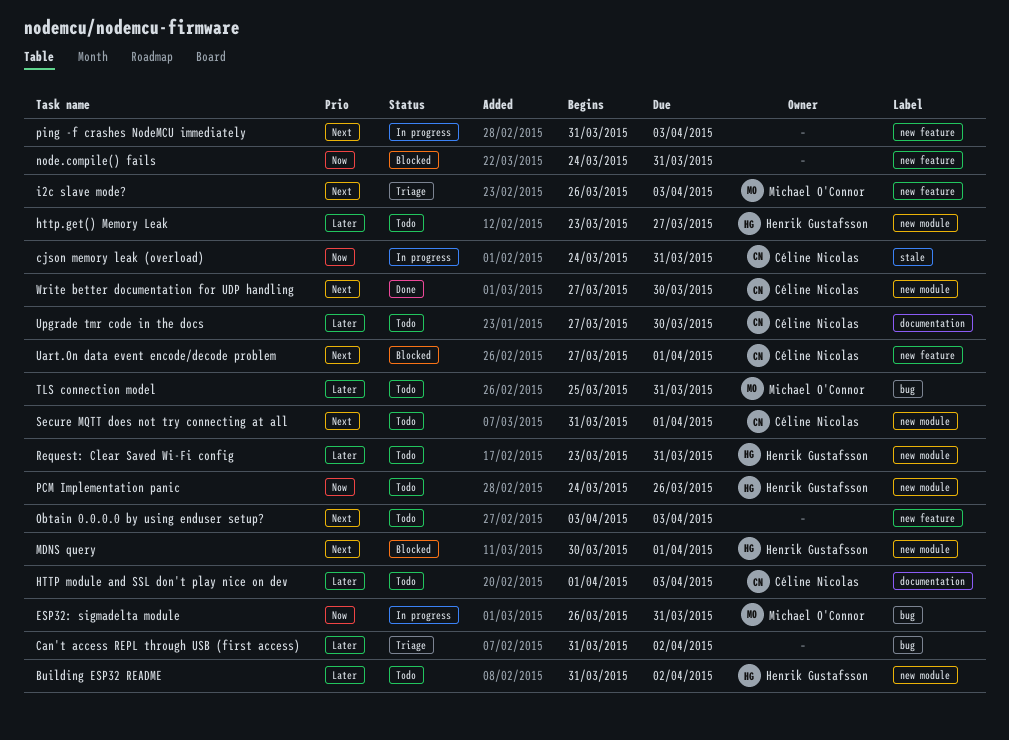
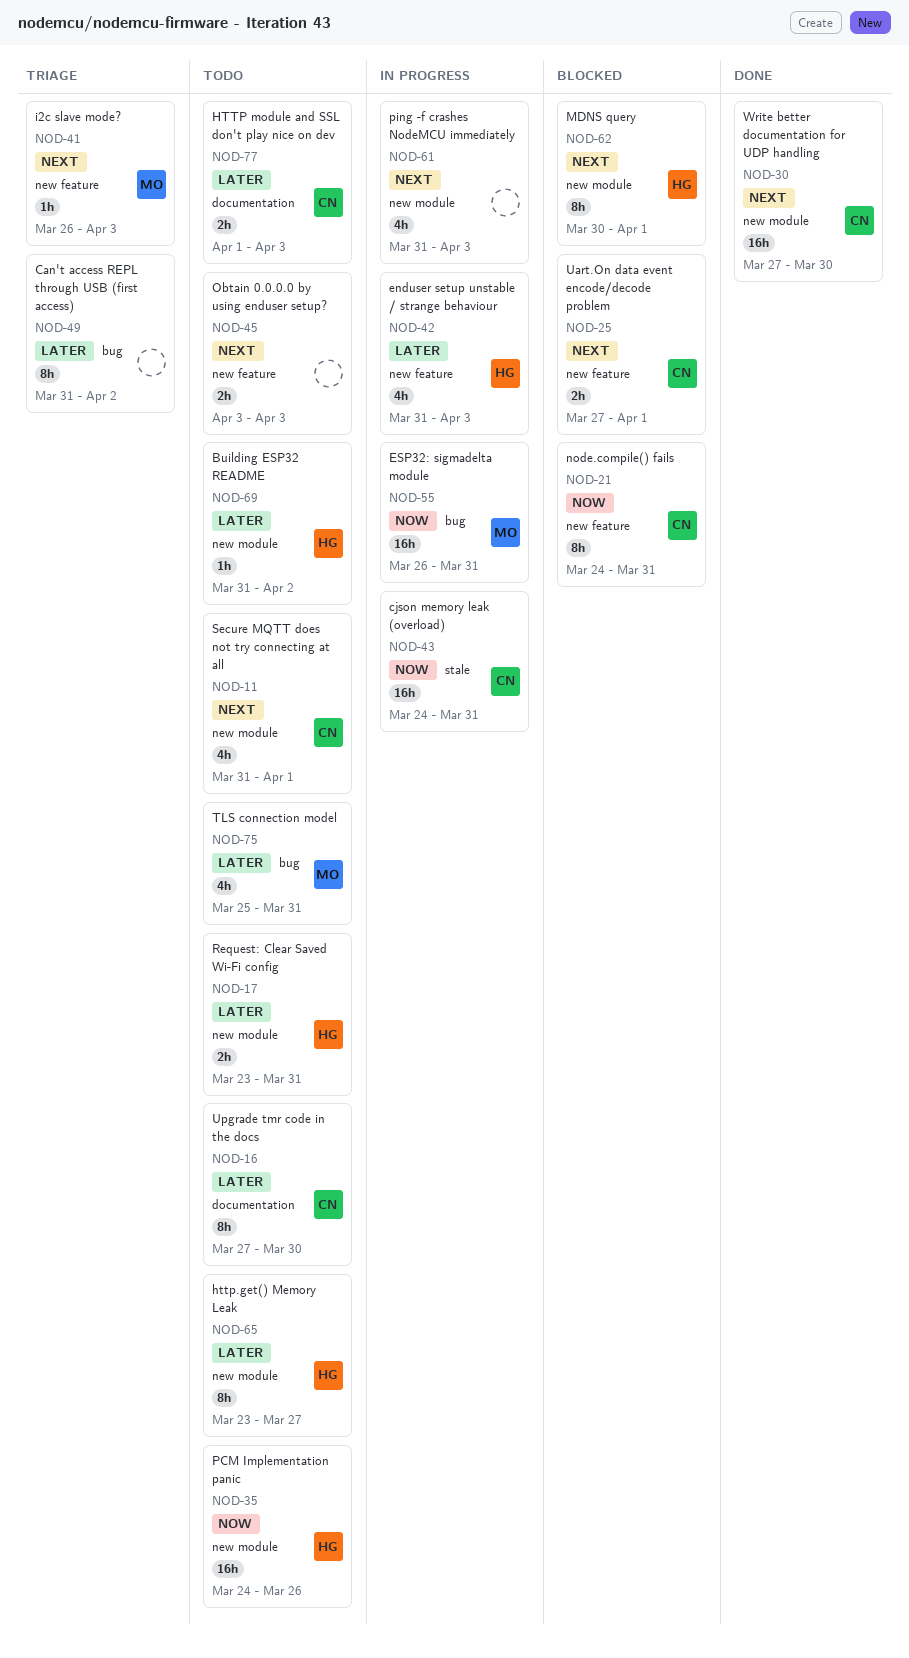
enduser setup unstable / strange behaviour: none -> present
node.compile() fails, owner: none -> Céline Nicolas
ping -f crashes NodeMCU immediately, label: new feature -> new module

